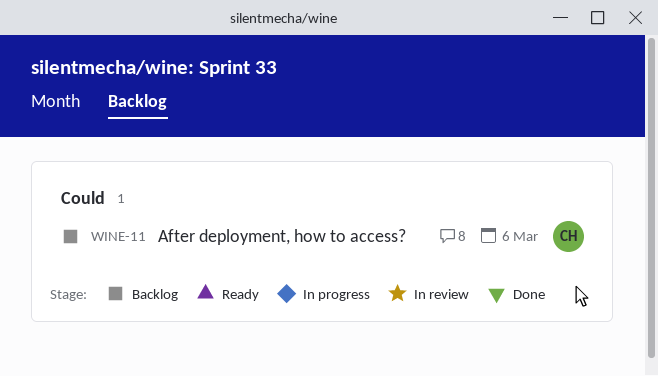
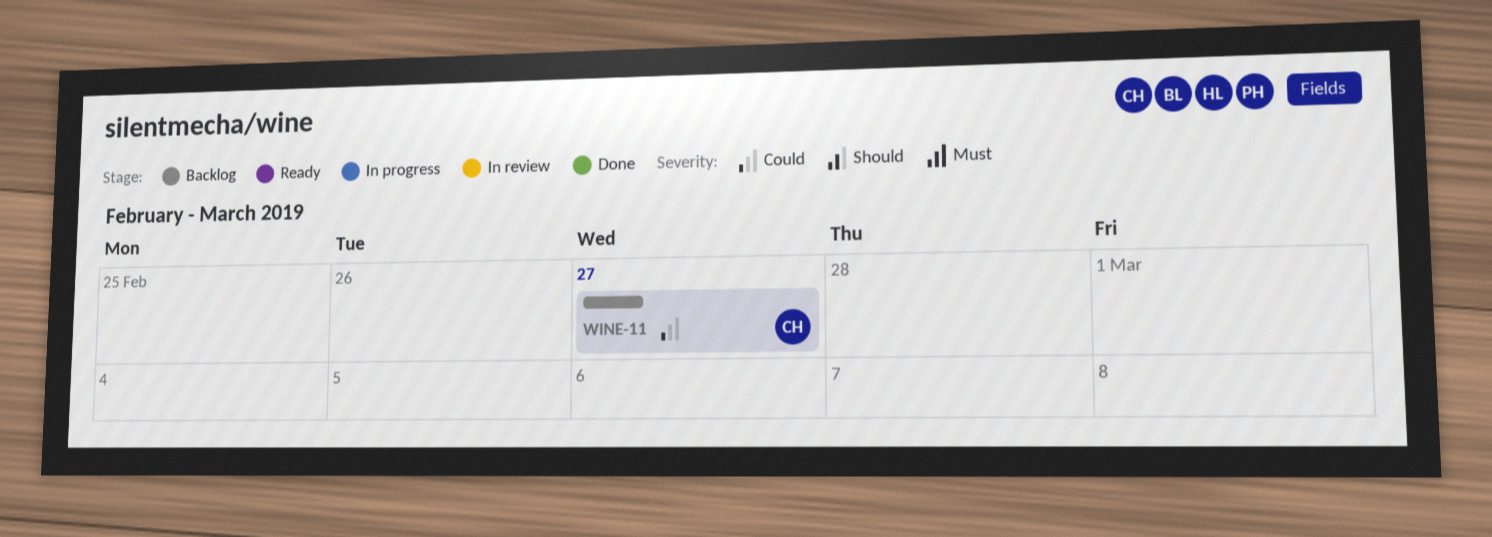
WINE-11, due: Mar 6 -> Feb 27

